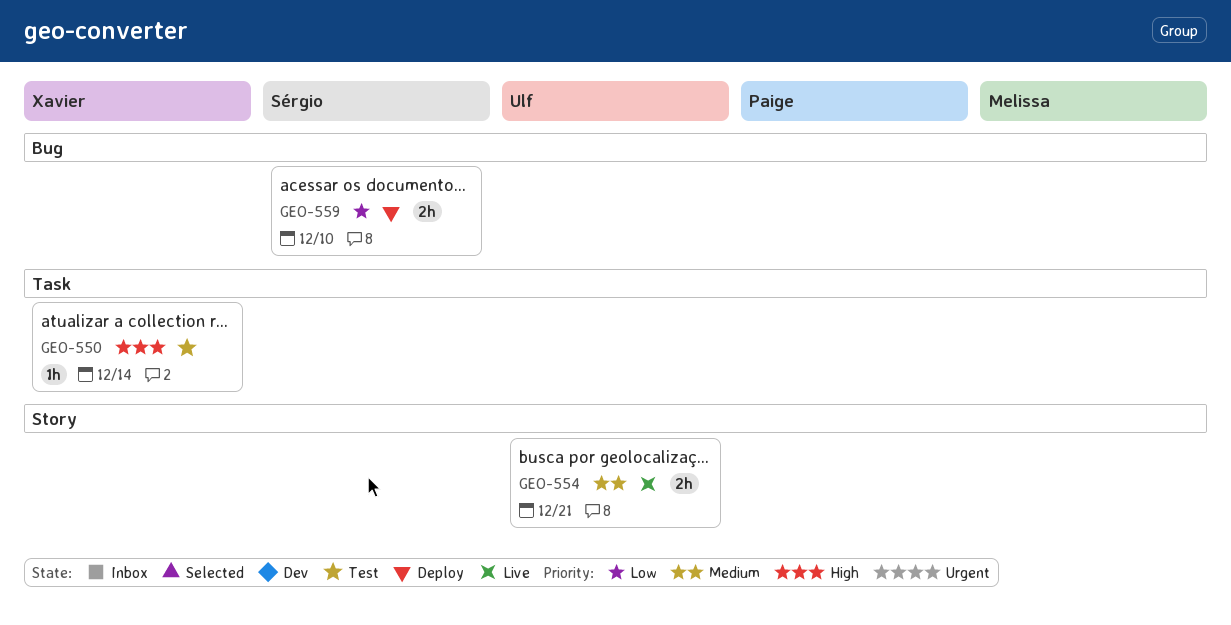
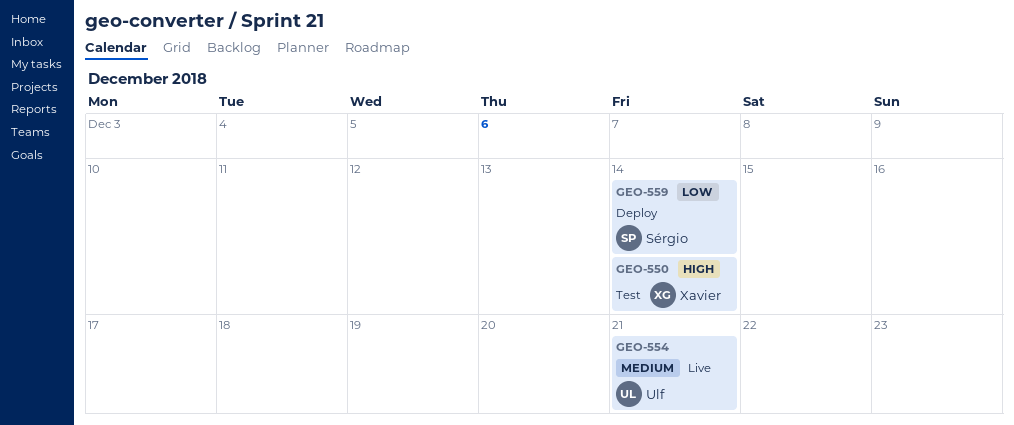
GEO-559, due: Dec 10 -> Dec 14

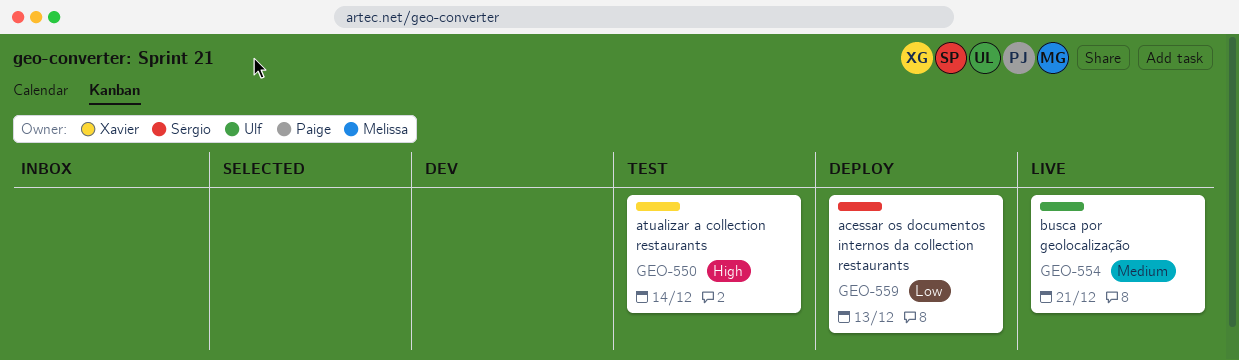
GEO-559, due: Dec 14 -> Dec 13

